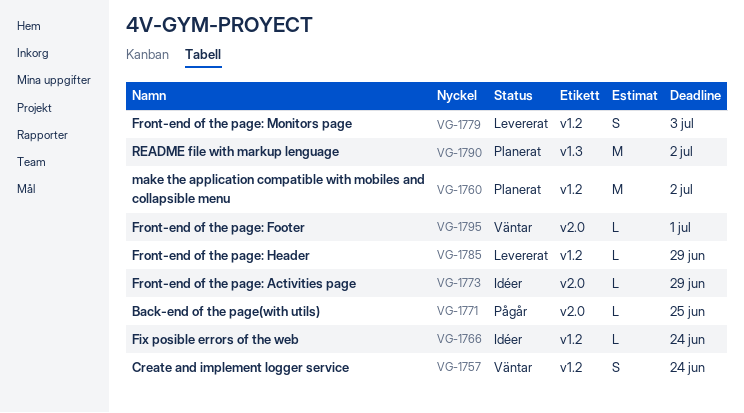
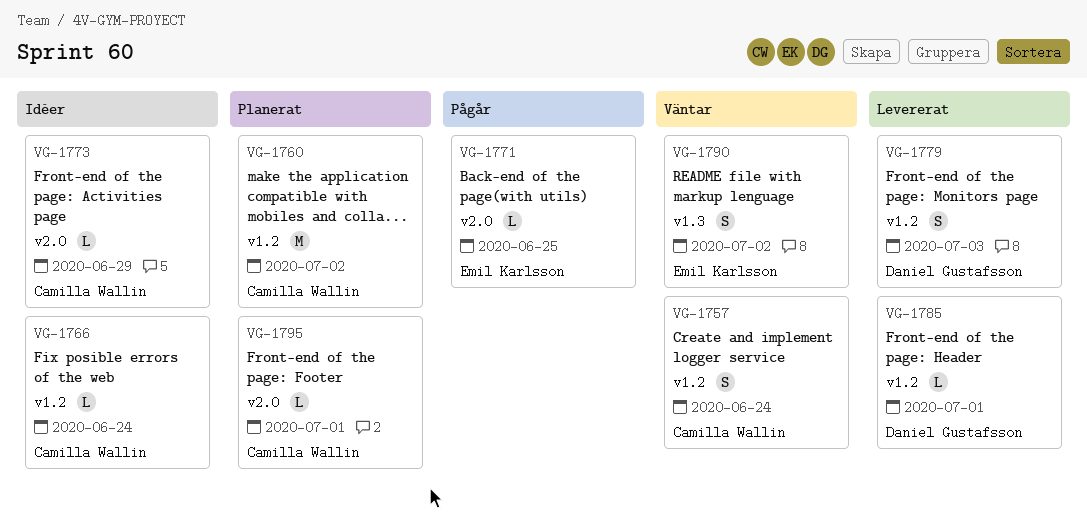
VG-1785, due: Jun 29 -> Jul 1
VG-1790, status: Planerat -> Väntar
VG-1790, estimate: M -> S
VG-1795, status: Väntar -> Planerat

